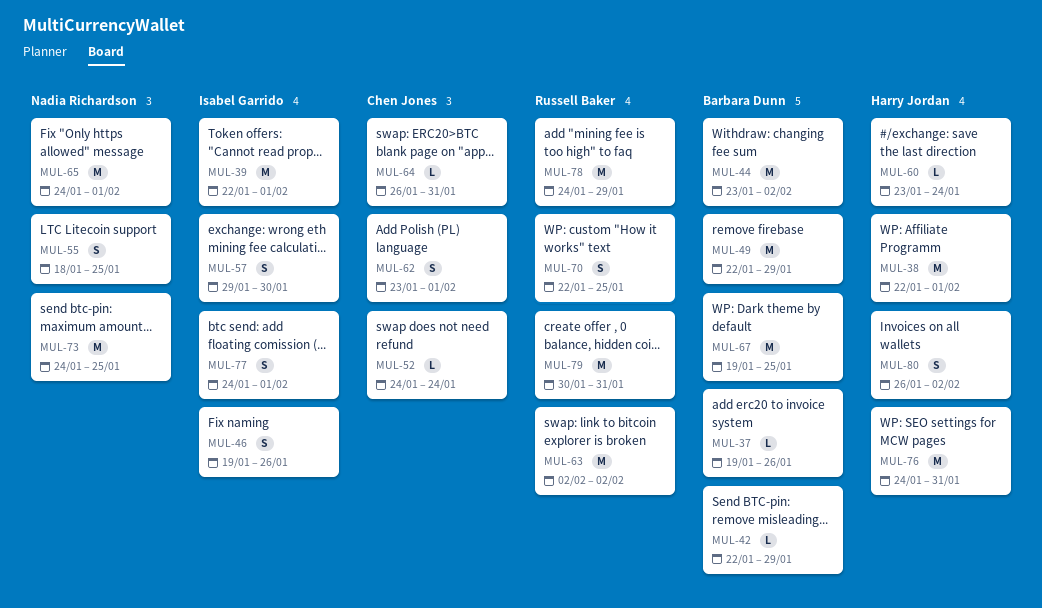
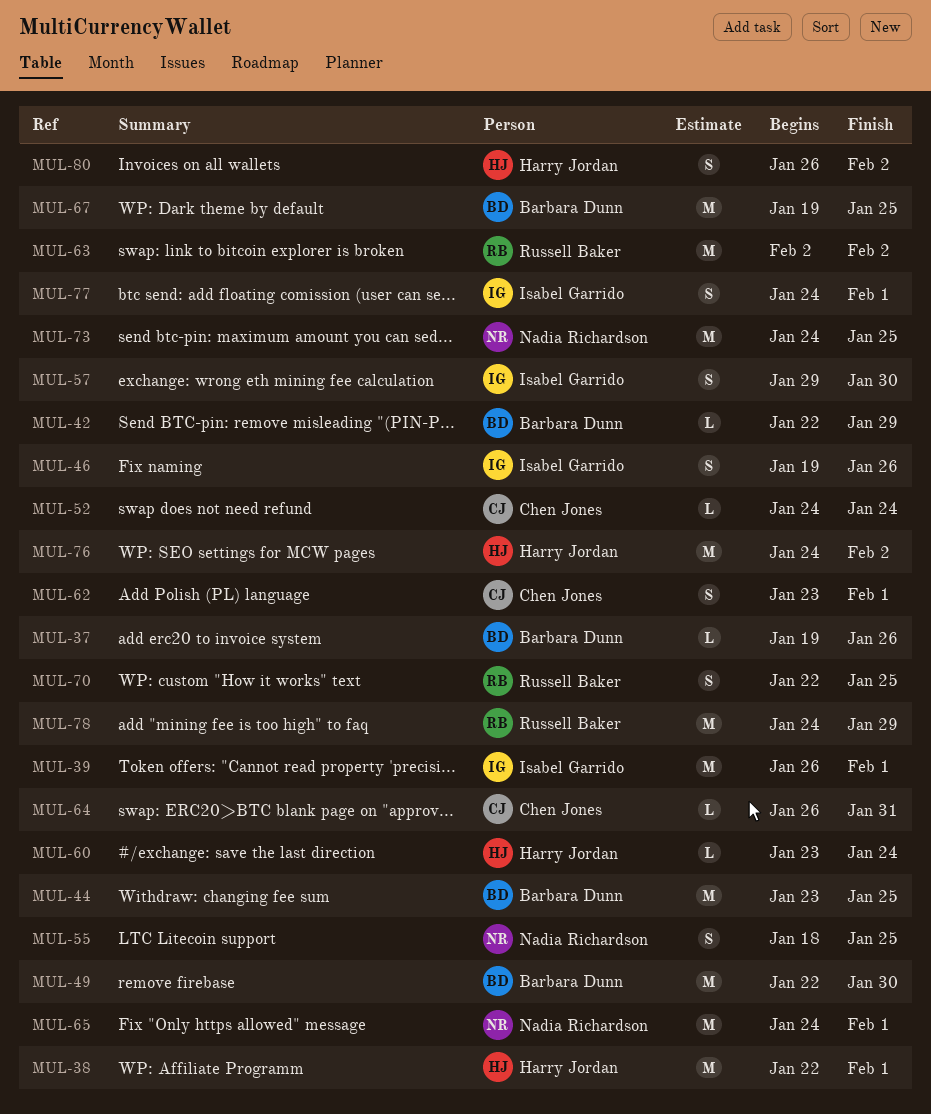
MUL-39, start: Jan 22 -> Jan 26
MUL-44, due: Feb 2 -> Jan 25
MUL-49, due: Jan 29 -> Jan 30
MUL-76, due: Jan 31 -> Feb 2
MUL-79: present -> none

